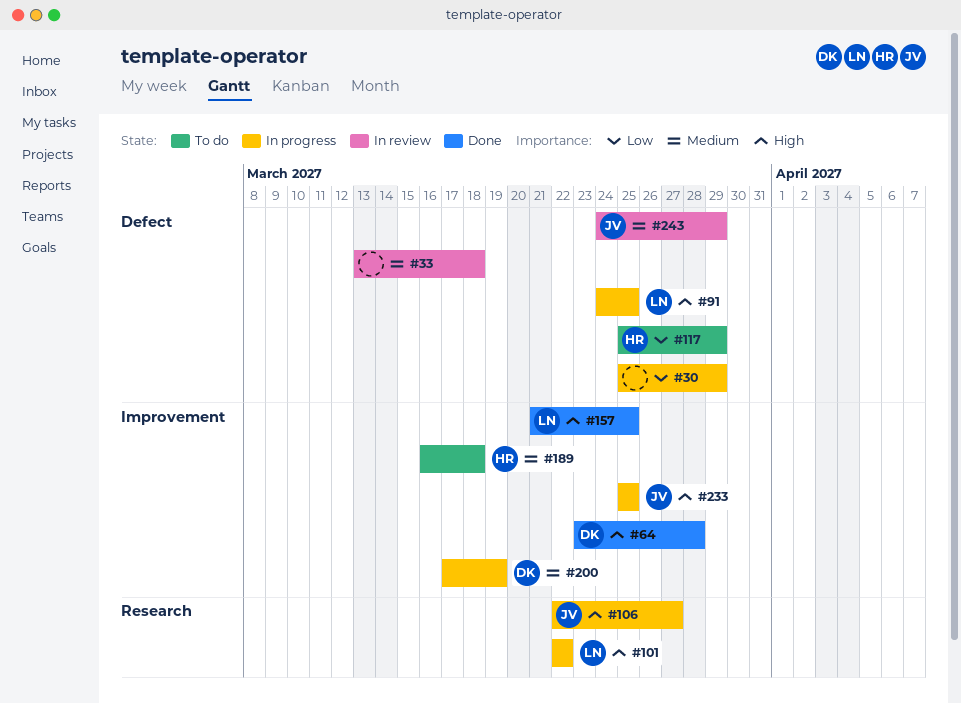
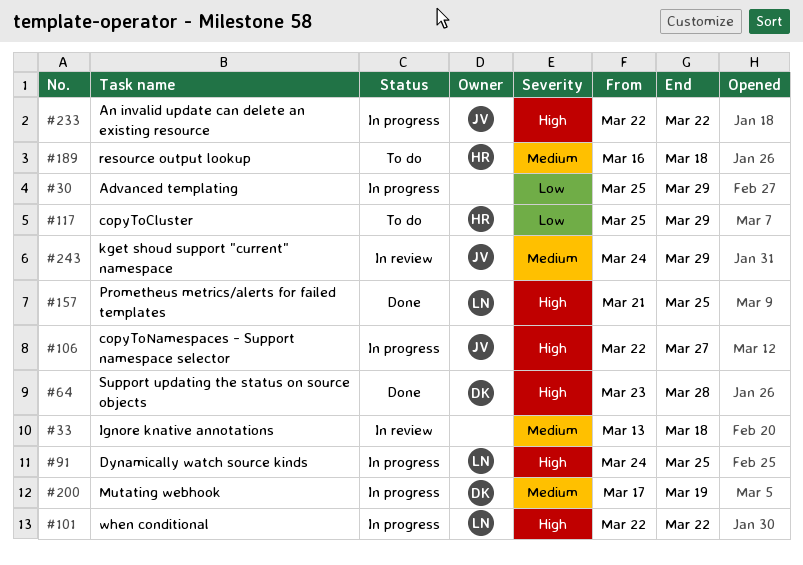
#233, start: Mar 25 -> Mar 22
#233, due: Mar 25 -> Mar 22

